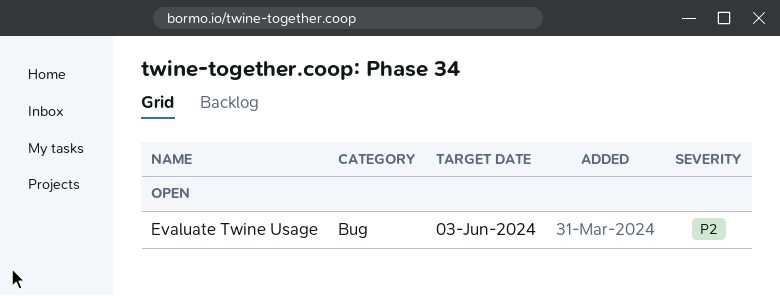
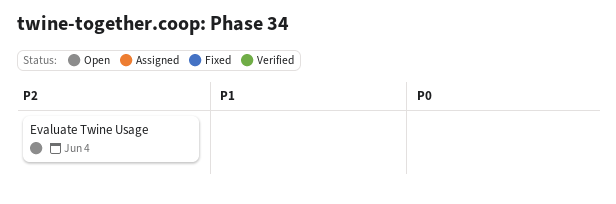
Evaluate Twine Usage, due: Jun 3 -> Jun 4

